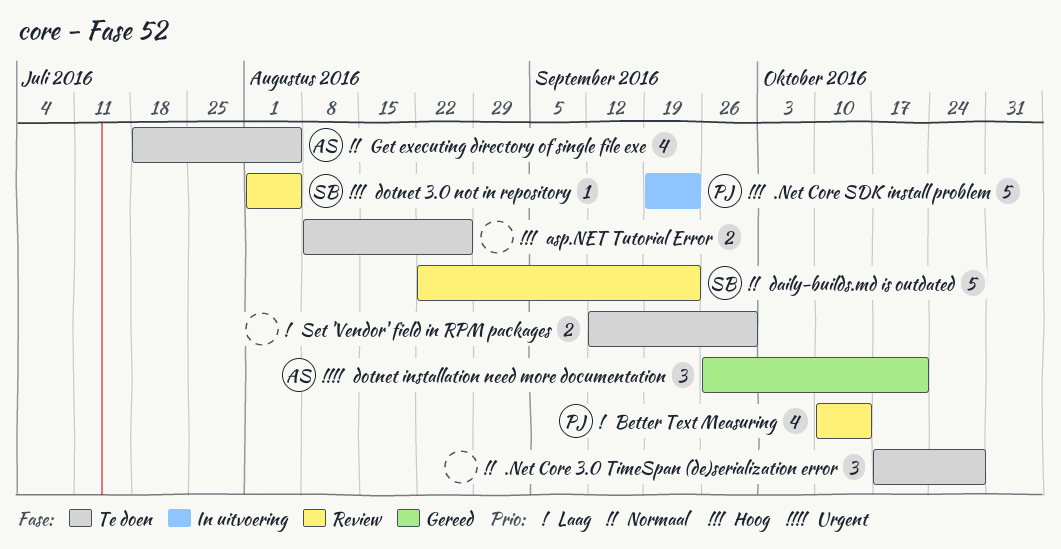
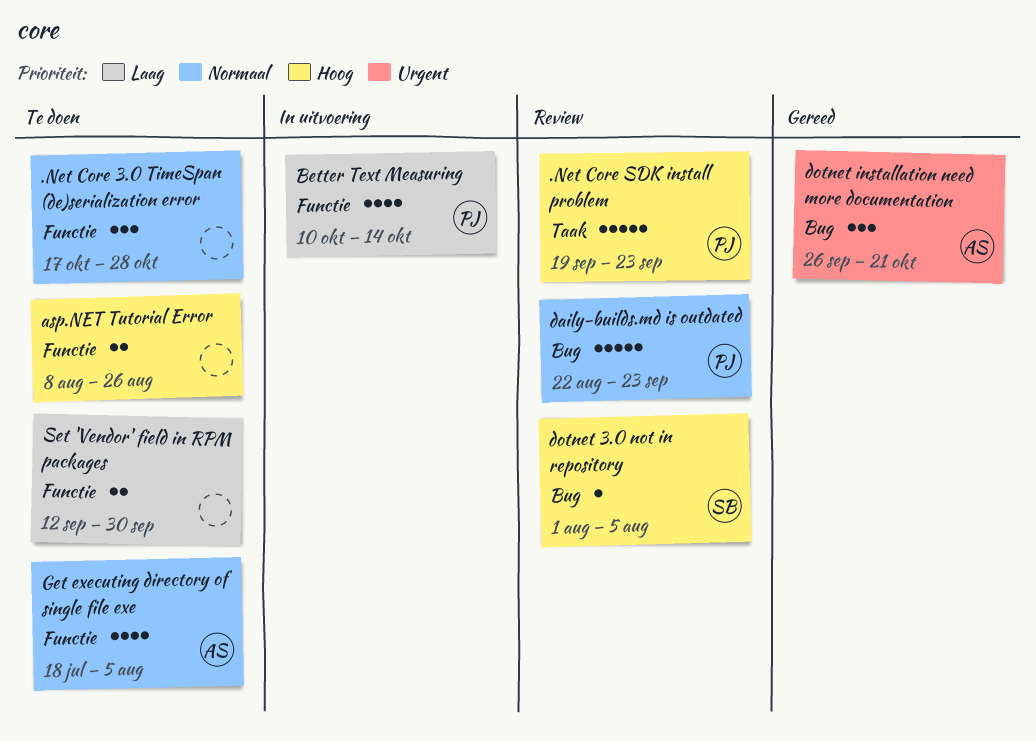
.Net Core SDK install problem, status: In uitvoering -> Review
Better Text Measuring, status: Review -> In uitvoering
daily-builds.md is outdated, owner: SB -> PJ

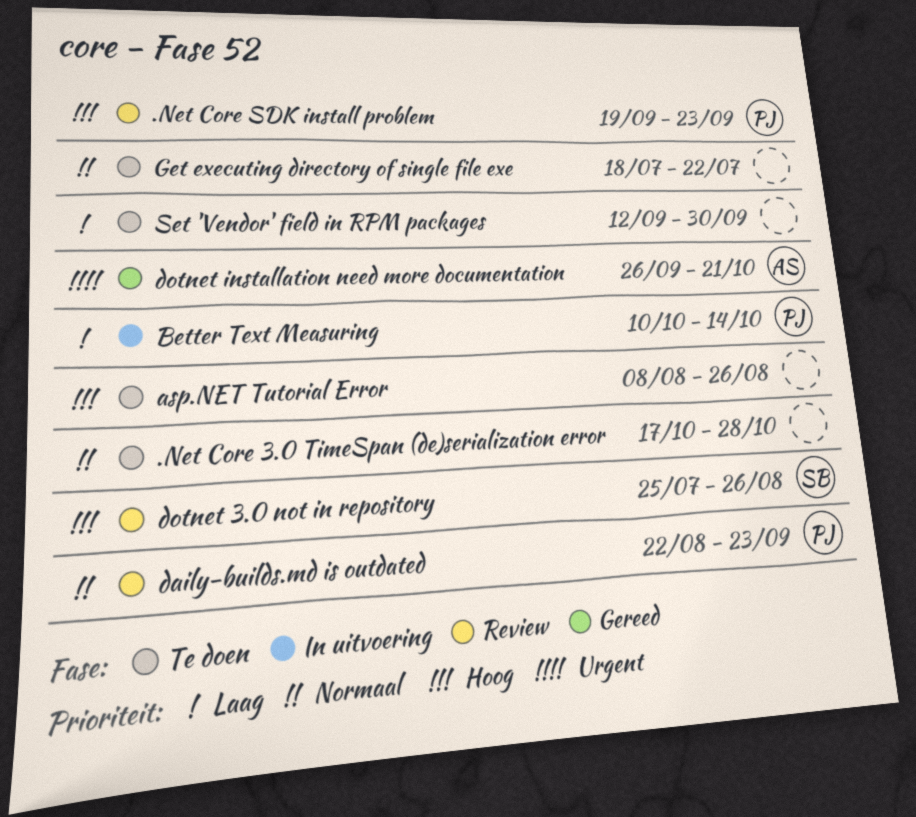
dotnet 3.0 not in repository, start: Aug 1 -> Jul 25
dotnet 3.0 not in repository, due: Aug 5 -> Aug 26
Get executing directory of single file exe, owner: AS -> none
Get executing directory of single file exe, due: Aug 5 -> Jul 22

